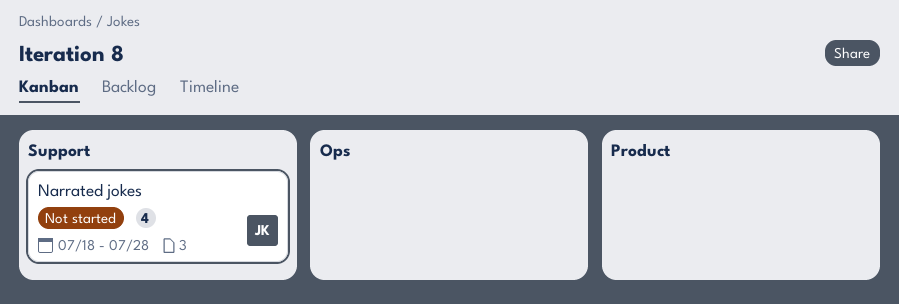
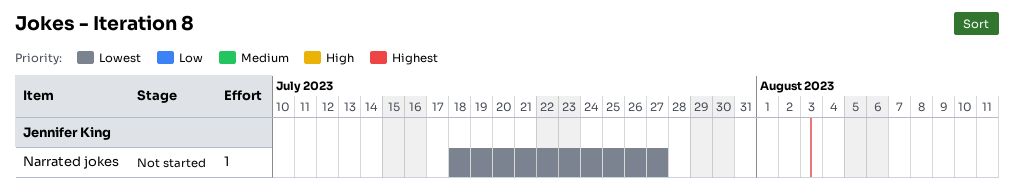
Narrated jokes, estimate: 4 -> 1
Narrated jokes, due: Jul 28 -> Jul 27

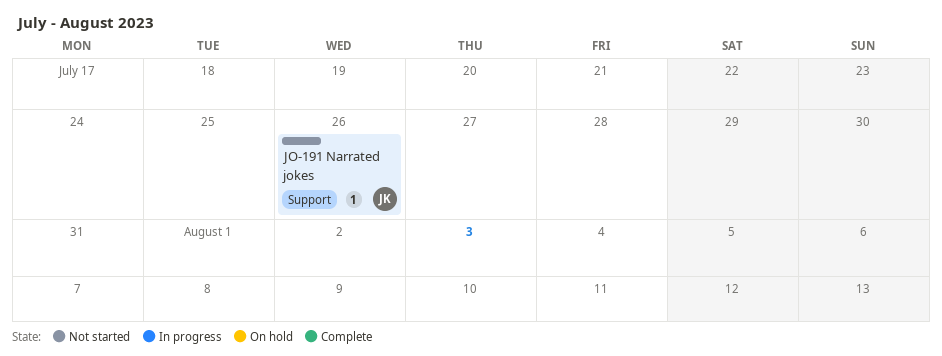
Narrated jokes, due: Jul 27 -> Jul 26

